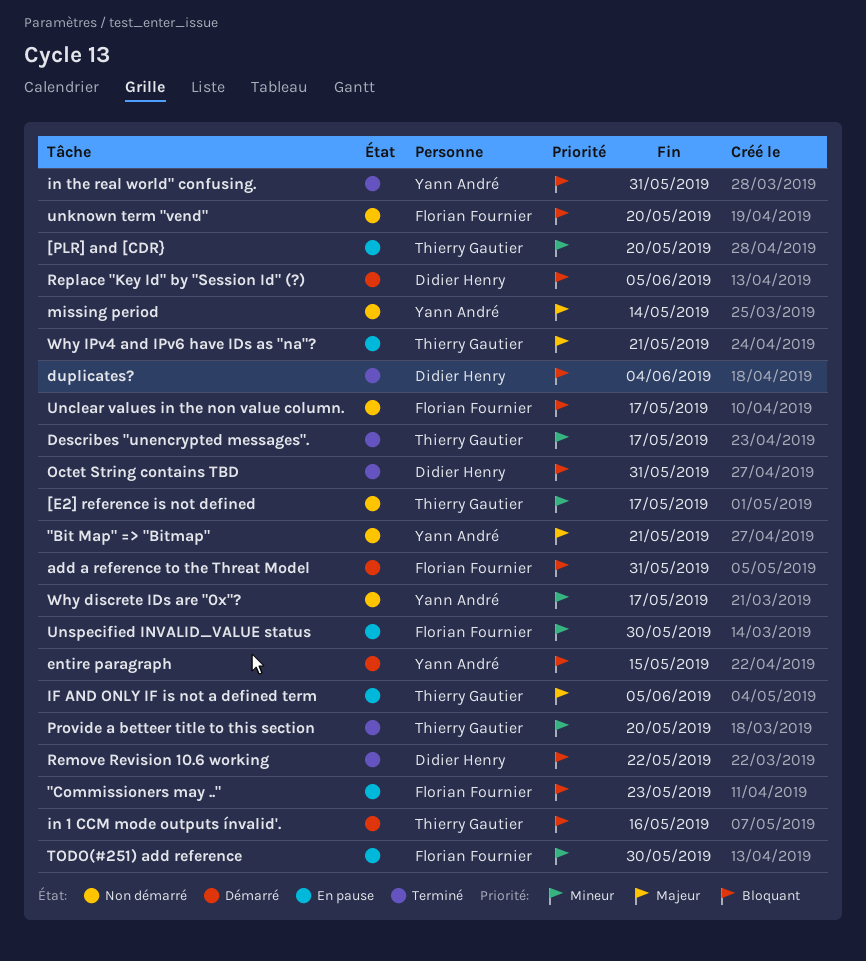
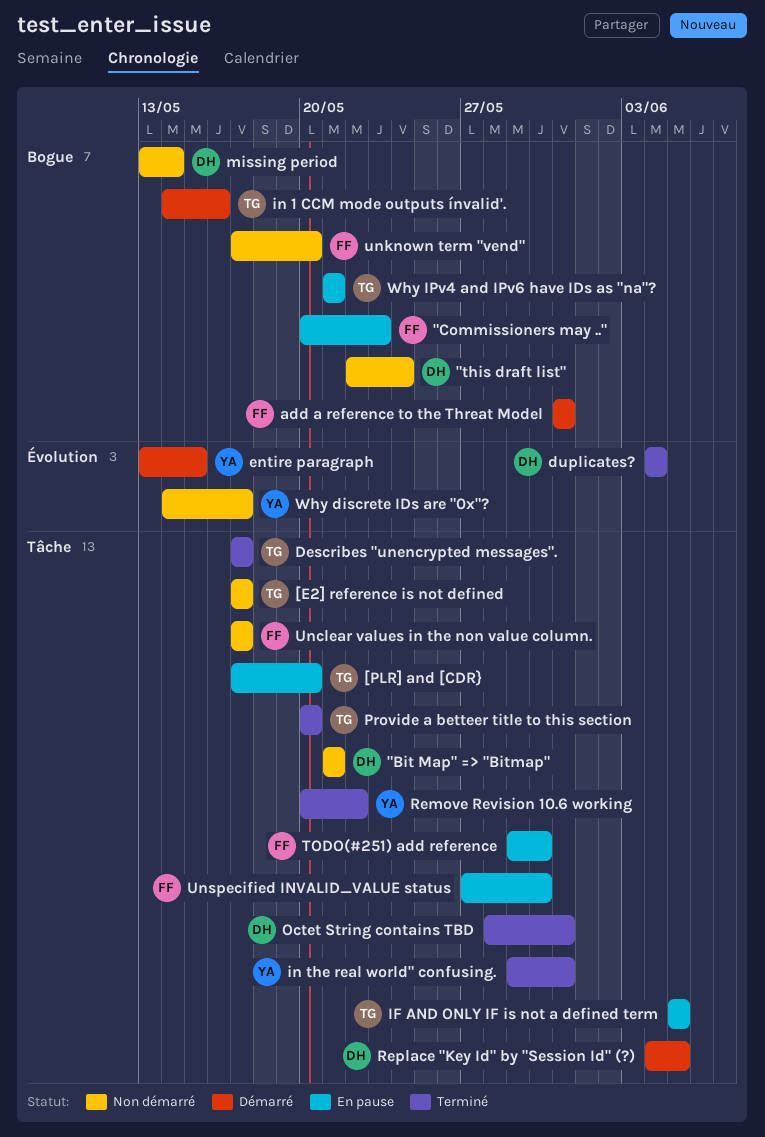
"Bit Map" => "Bitmap", owner: Yann André -> Didier Henry
"this draft list": none -> present
missing period, owner: Yann André -> Didier Henry
Remove Revision 10.6 working, owner: Didier Henry -> Yann André

